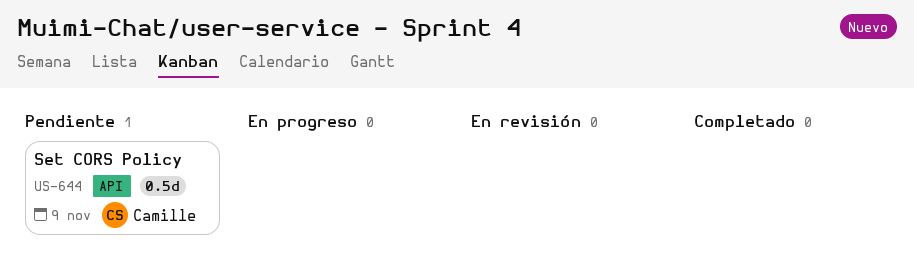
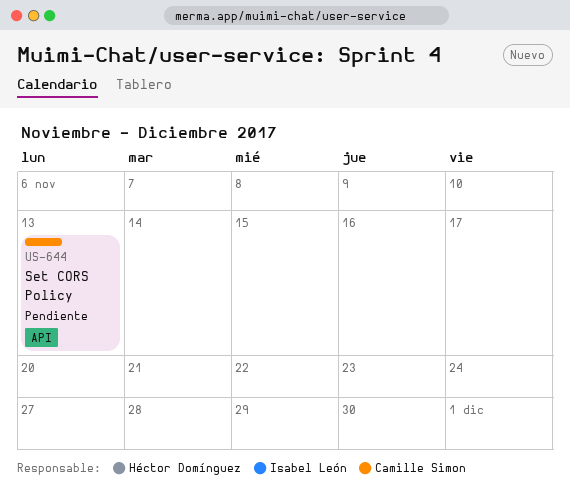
US-644, due: Nov 9 -> Nov 13

